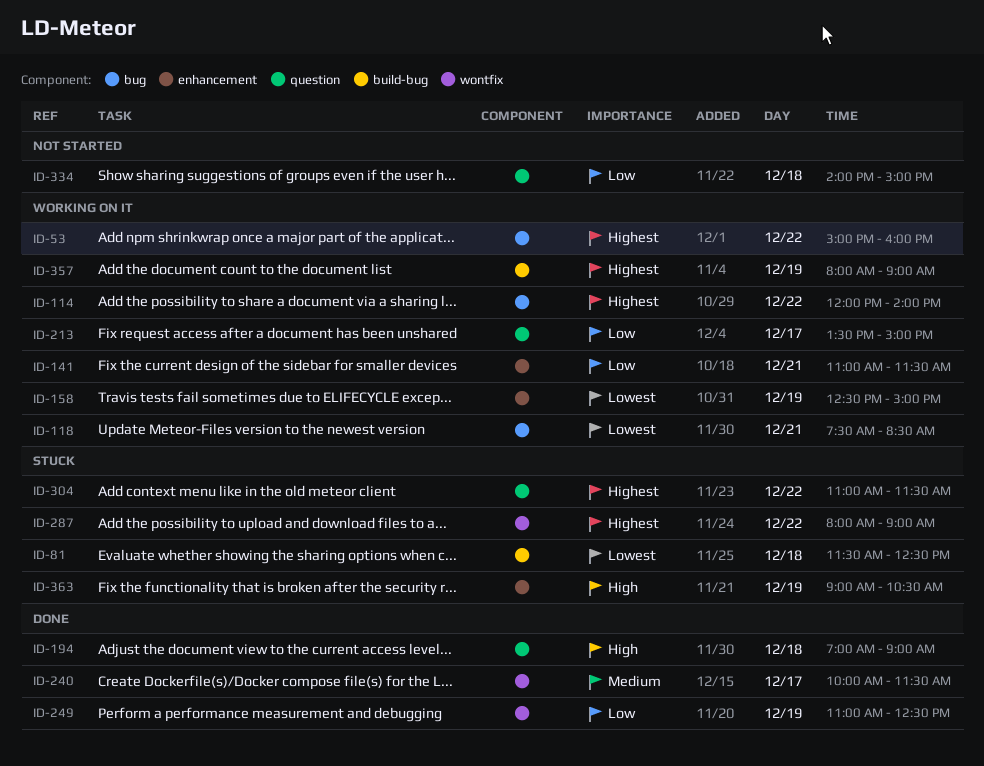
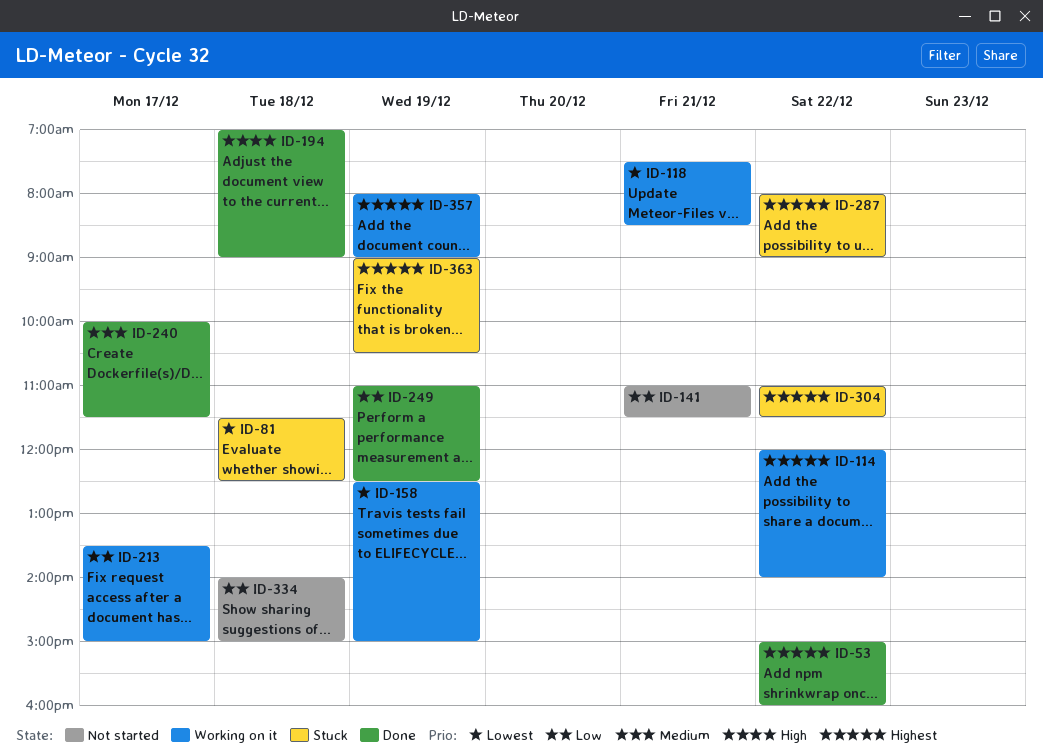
ID-53, status: Working on it -> Done
ID-141, status: Working on it -> Not started
ID-363, priority: High -> Highest

